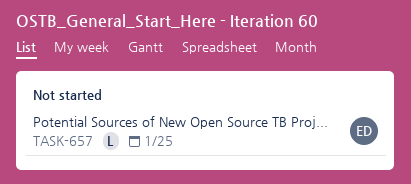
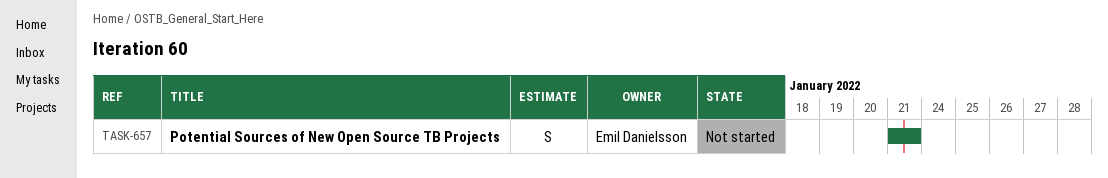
TASK-657, estimate: L -> S
TASK-657, due: Jan 25 -> Jan 21

